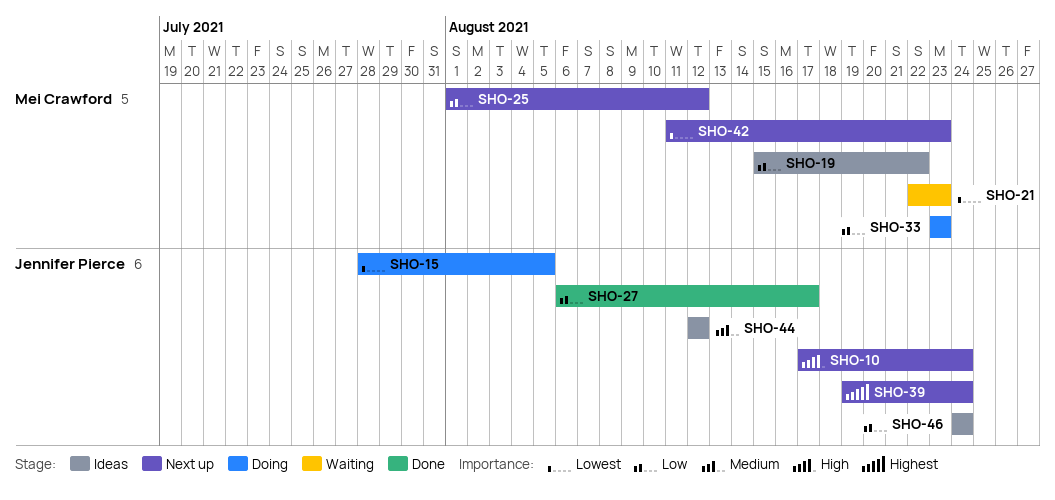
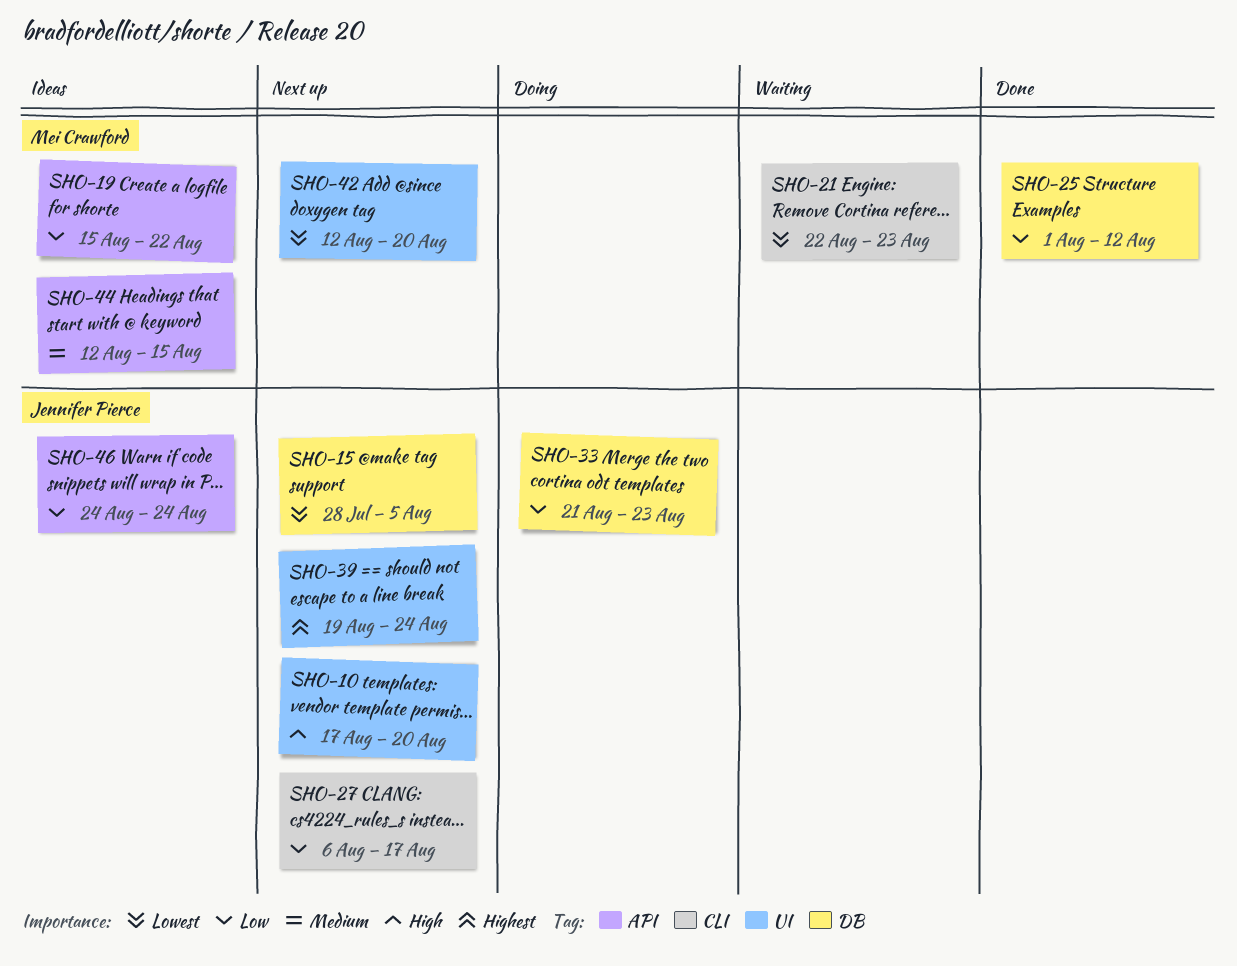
SHO-10, due: Aug 24 -> Aug 20
SHO-15, status: Doing -> Next up
SHO-25, status: Next up -> Done
SHO-27, status: Done -> Next up
SHO-33, owner: Mei Crawford -> Jennifer Pierce
SHO-33, start: Aug 23 -> Aug 21
SHO-42, start: Aug 11 -> Aug 12
SHO-42, due: Aug 23 -> Aug 20
SHO-44, owner: Jennifer Pierce -> Mei Crawford
SHO-44, due: Aug 12 -> Aug 15

